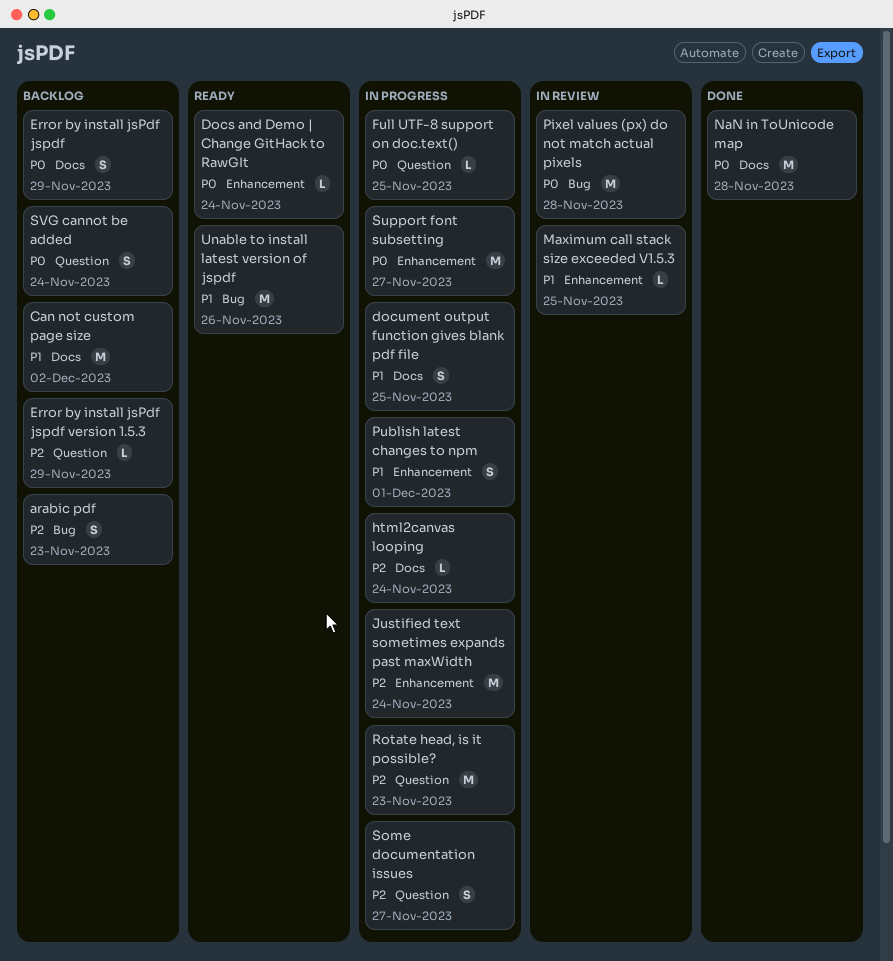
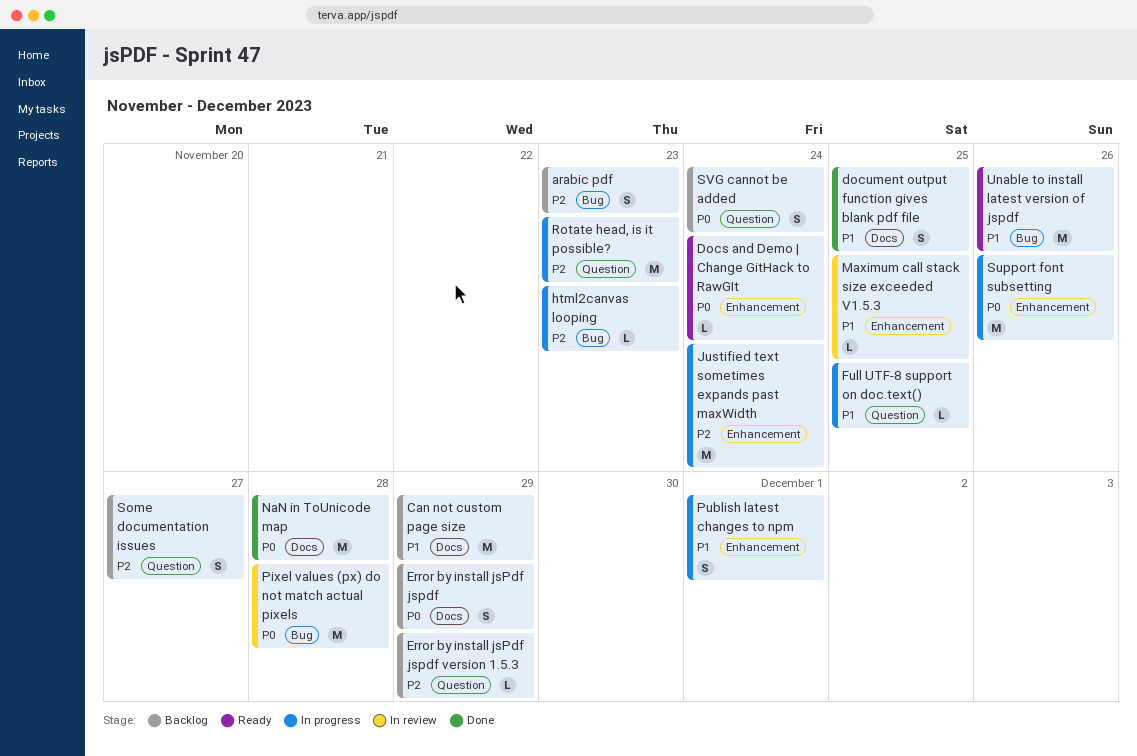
Can not custom page size, due: Dec 2 -> Nov 29
document output function gives blank pdf file, status: In progress -> Done
Full UTF-8 support on doc.text(), priority: P0 -> P1
html2canvas looping, label: Docs -> Bug
html2canvas looping, due: Nov 24 -> Nov 23
Some documentation issues, status: In progress -> Backlog
Support font subsetting, due: Nov 27 -> Nov 26

